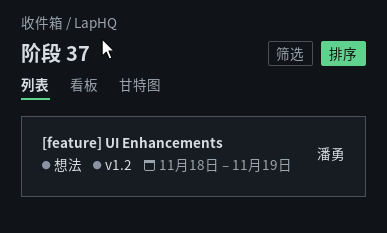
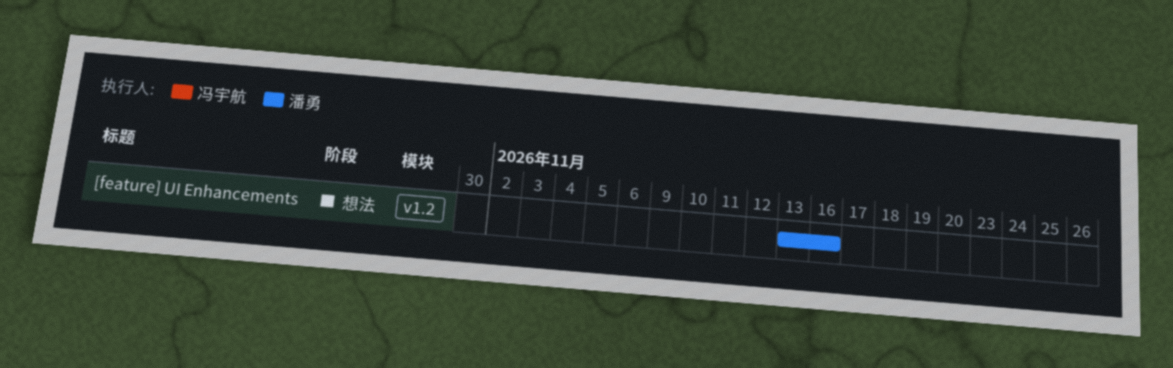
[feature] UI Enhancements, start: Nov 18 -> Nov 13
[feature] UI Enhancements, due: Nov 19 -> Nov 16

